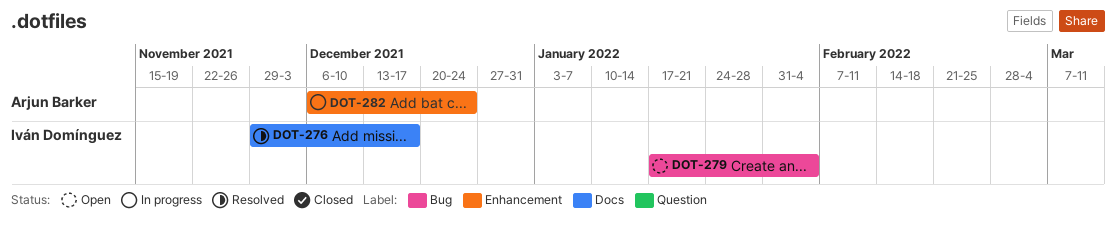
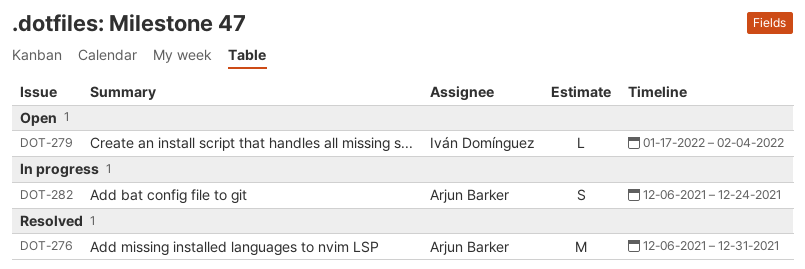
DOT-276, owner: Iván Domínguez -> Arjun Barker
DOT-276, start: Nov 29 -> Dec 6
DOT-276, due: Dec 17 -> Dec 31

